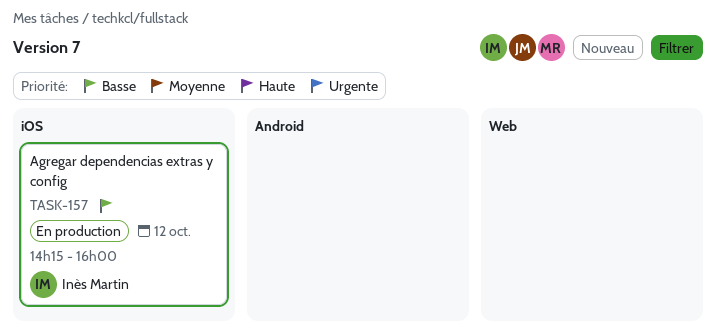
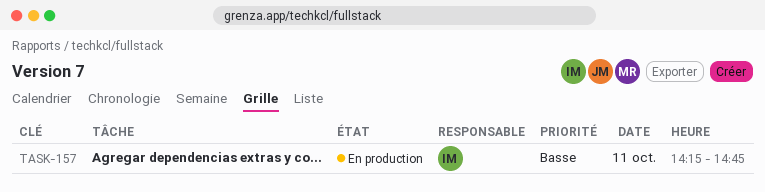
TASK-157, day: Oct 12 -> Oct 11
TASK-157, ends: 16:00 -> 14:45

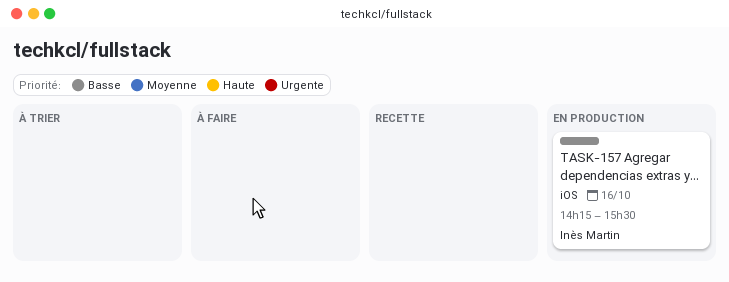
TASK-157, day: Oct 11 -> Oct 16
TASK-157, ends: 14:45 -> 15:30

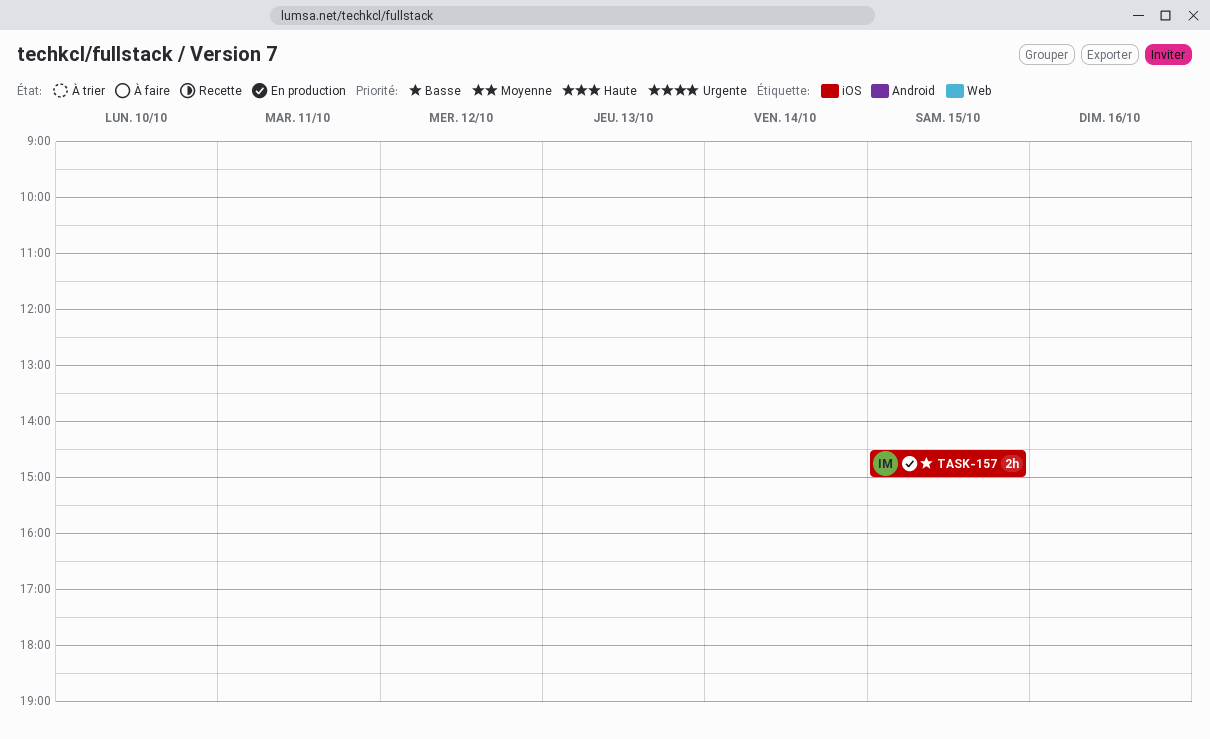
TASK-157, day: Oct 16 -> Oct 15
TASK-157, begins: 14:15 -> 14:30
TASK-157, ends: 15:30 -> 15:00

